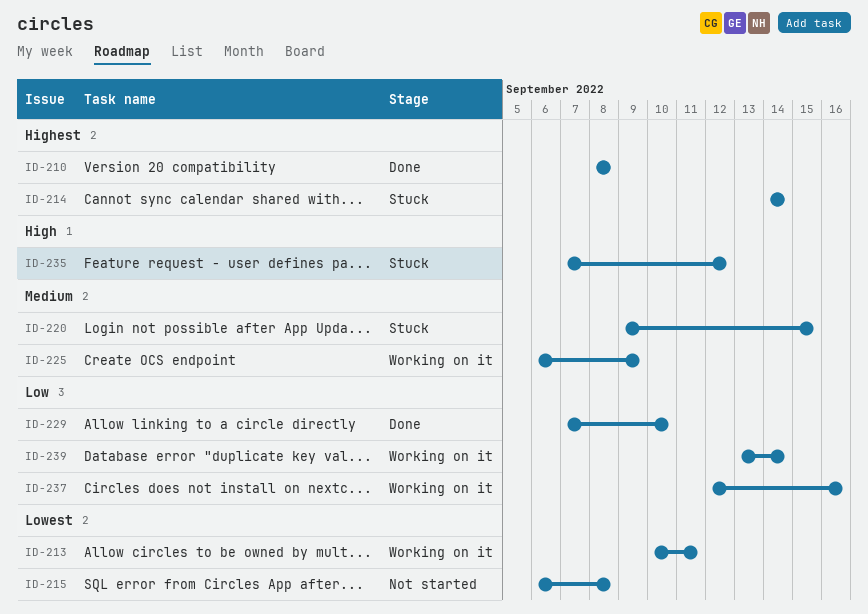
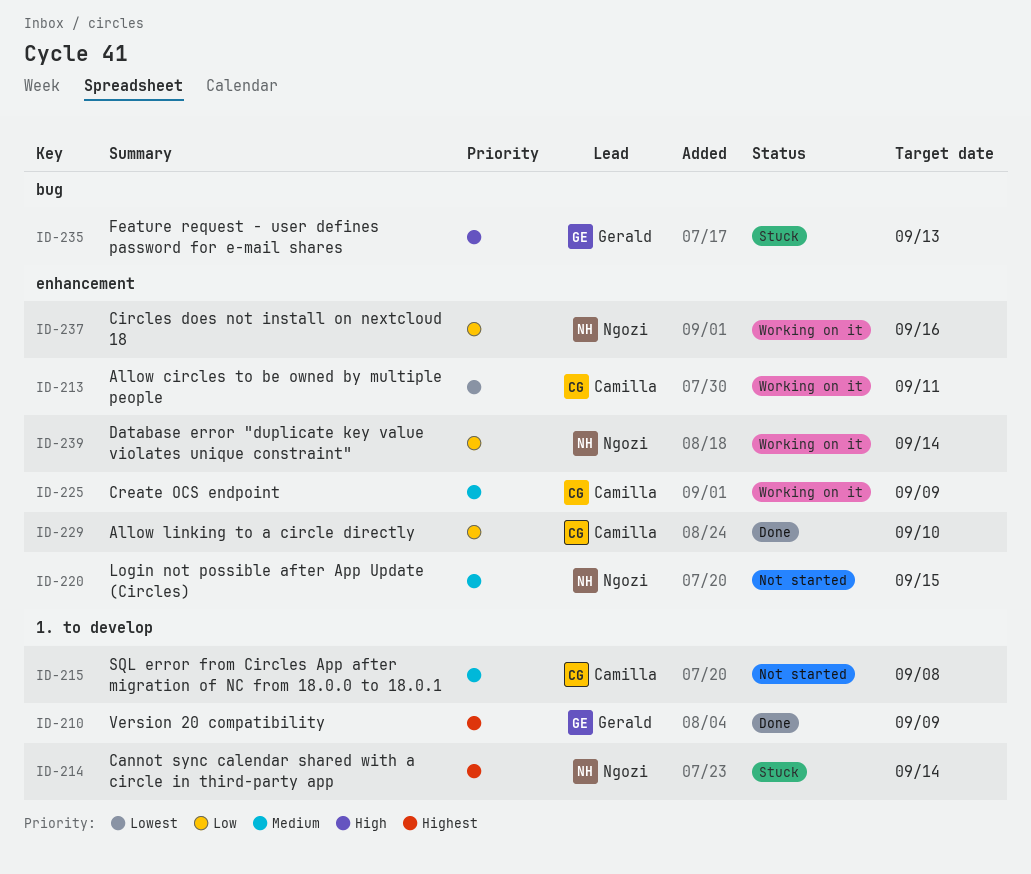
ID-210, due: Sep 8 -> Sep 9
ID-215, priority: Lowest -> Medium
ID-220, status: Stuck -> Not started
ID-235, due: Sep 12 -> Sep 13

